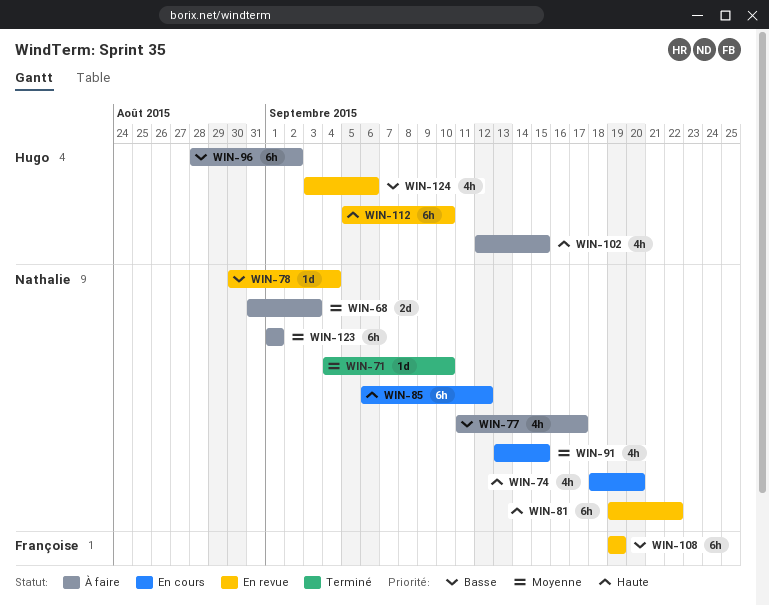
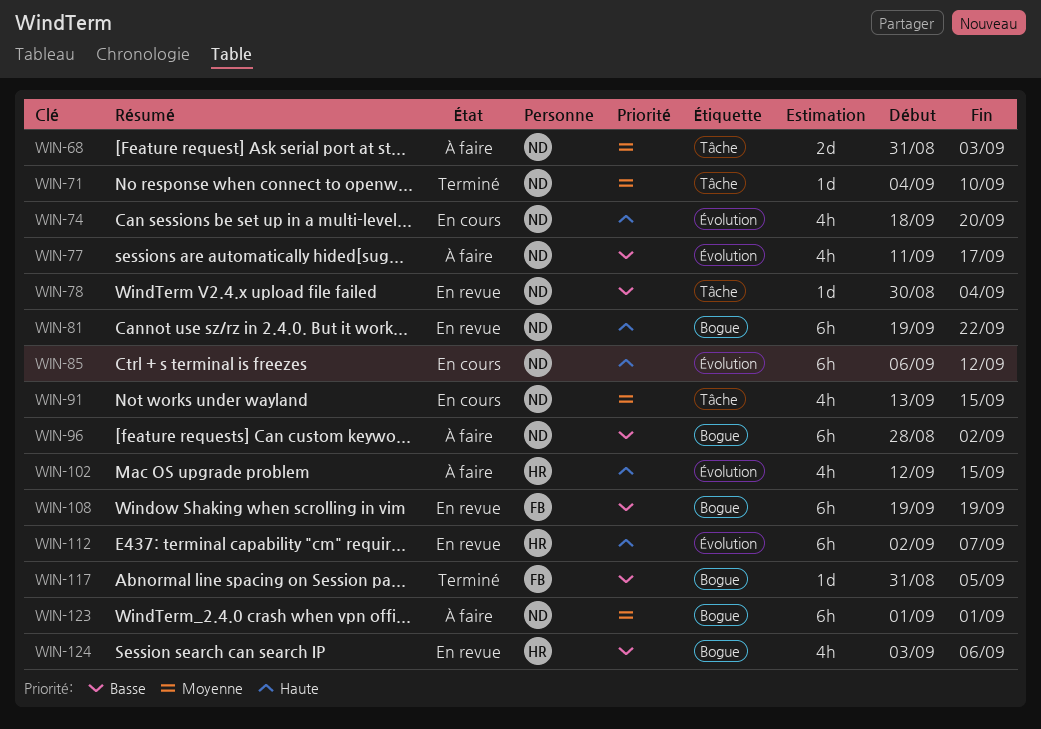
WIN-96, owner: Hugo -> Nathalie
WIN-112, start: Sep 5 -> Sep 2
WIN-112, due: Sep 10 -> Sep 7
WIN-117: none -> present

